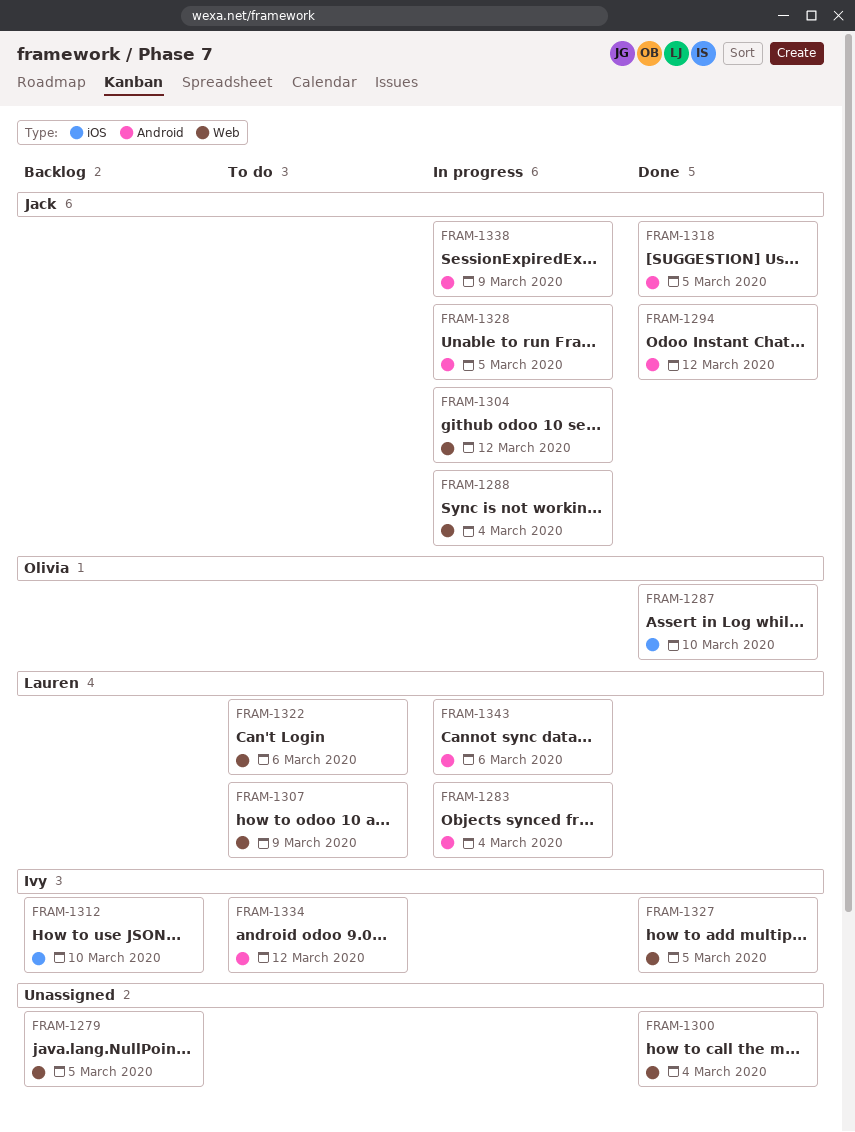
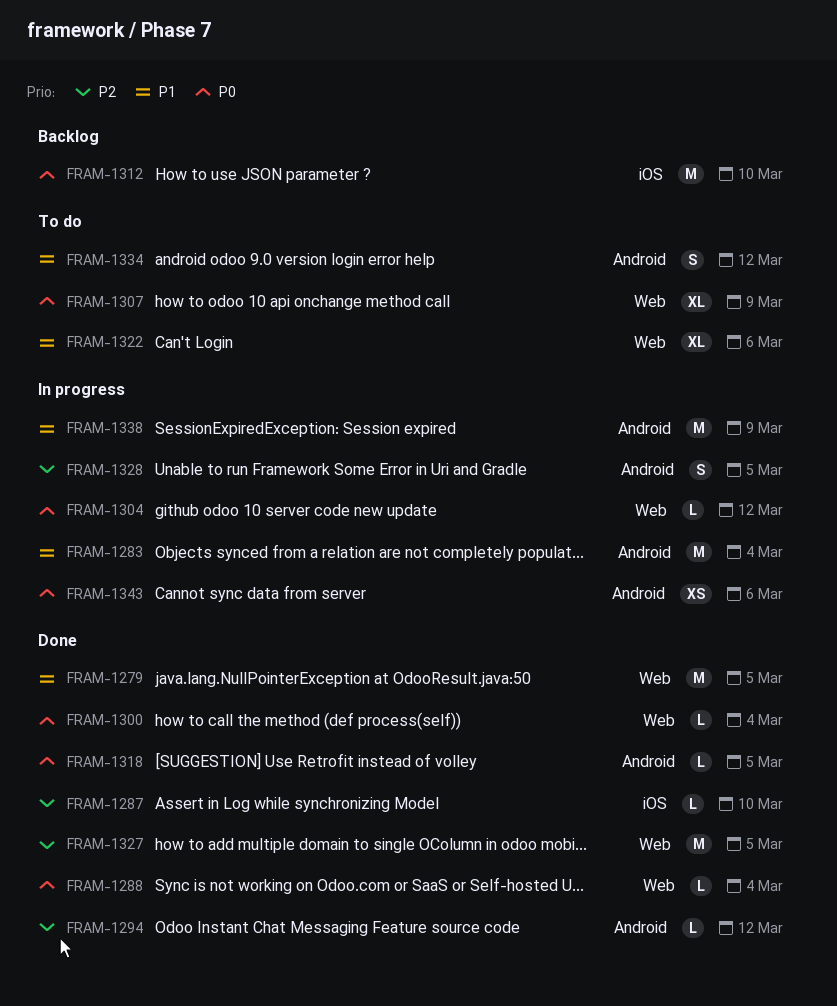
FRAM-1279, status: Backlog -> Done
FRAM-1288, status: In progress -> Done

